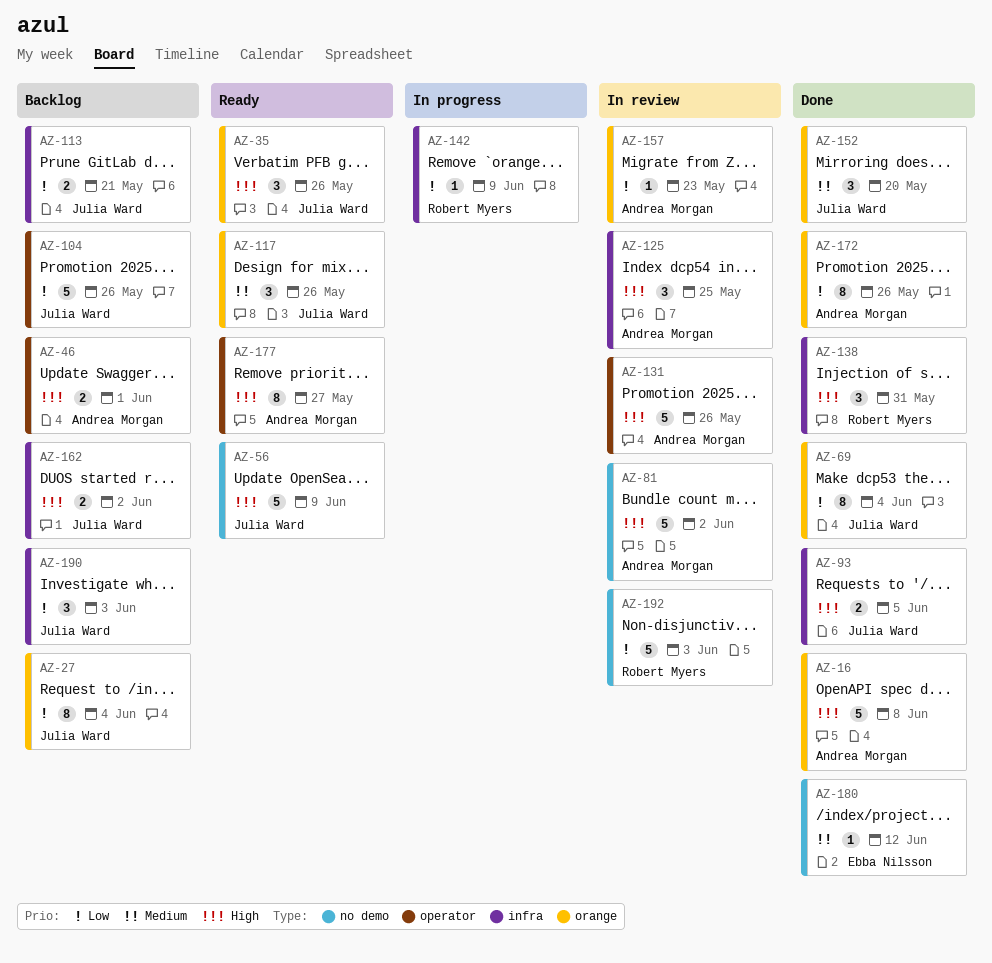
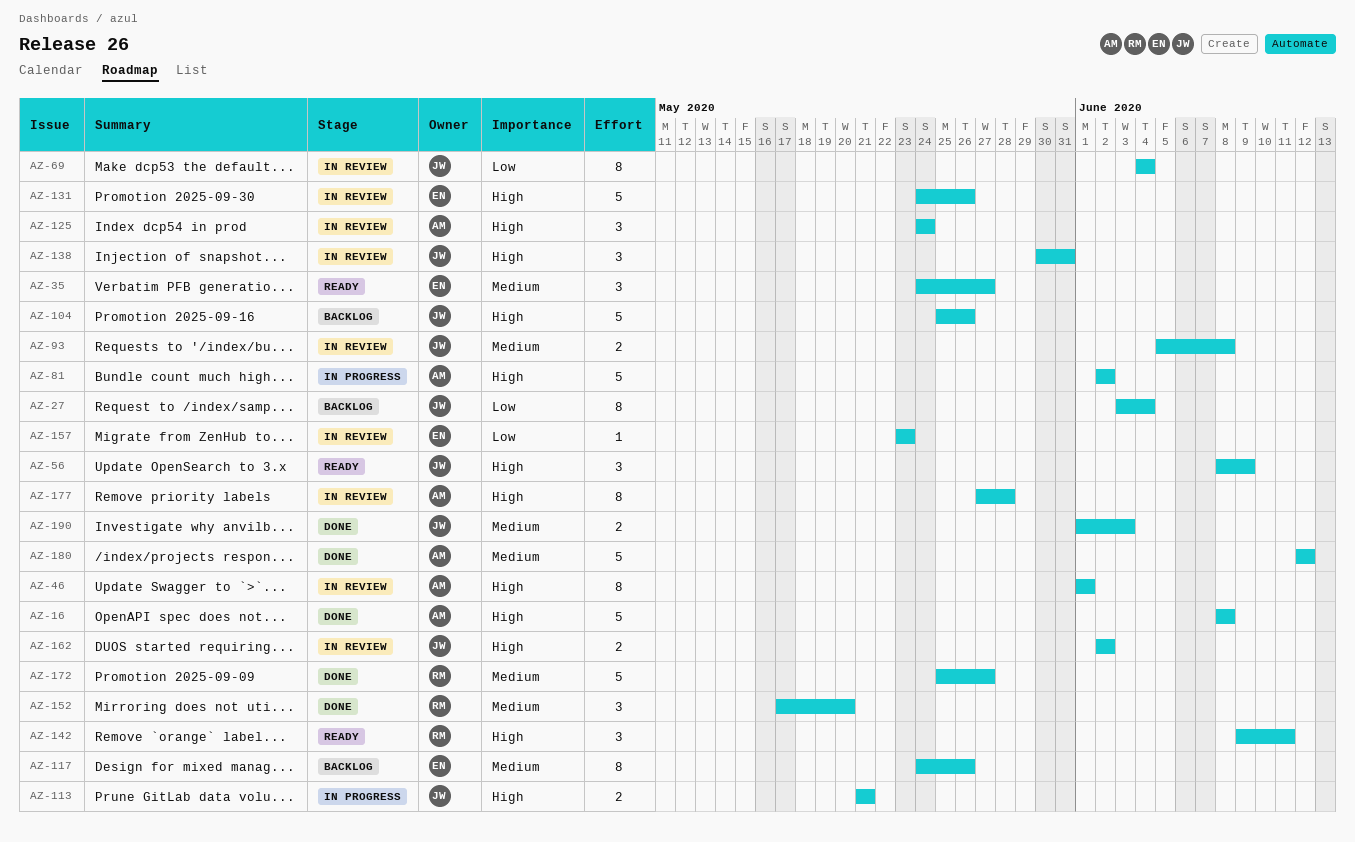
AZ-35, owner: Julia Ward -> Ebba Nilsson
AZ-35, priority: High -> Medium
AZ-35, due: May 26 -> May 27
AZ-46, status: Backlog -> In review
AZ-46, estimate: 2 -> 8
AZ-56, estimate: 5 -> 3
AZ-69, status: Done -> In review
AZ-81, status: In review -> In progress
AZ-93, status: Done -> In review
AZ-93, priority: High -> Medium
AZ-93, due: Jun 5 -> Jun 8
AZ-104, priority: Low -> High
AZ-113, status: Backlog -> In progress
AZ-113, priority: Low -> High
AZ-117, status: Ready -> Backlog
AZ-117, owner: Julia Ward -> Ebba Nilsson
AZ-117, estimate: 3 -> 8
AZ-125, due: May 25 -> May 24
AZ-131, owner: Andrea Morgan -> Ebba Nilsson
AZ-138, status: Done -> In review
AZ-138, owner: Robert Myers -> Julia Ward
AZ-142, status: In progress -> Ready
AZ-142, priority: Low -> High
AZ-142, estimate: 1 -> 3
AZ-142, due: Jun 9 -> Jun 11
AZ-152, owner: Julia Ward -> Robert Myers
AZ-157, owner: Andrea Morgan -> Ebba Nilsson
AZ-162, status: Backlog -> In review
AZ-172, owner: Andrea Morgan -> Robert Myers
AZ-172, priority: Low -> Medium
AZ-172, estimate: 8 -> 5
AZ-172, due: May 26 -> May 27
AZ-177, status: Ready -> In review
AZ-177, due: May 27 -> May 28
AZ-180, owner: Ebba Nilsson -> Andrea Morgan
AZ-180, estimate: 1 -> 5
AZ-190, status: Backlog -> Done
AZ-190, priority: Low -> Medium
AZ-190, estimate: 3 -> 2
AZ-192: present -> none

